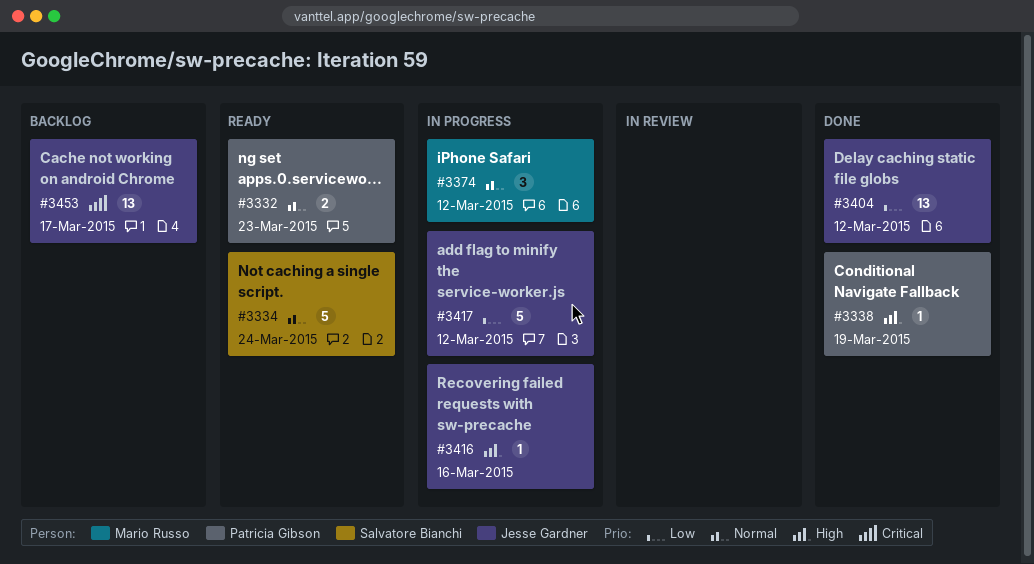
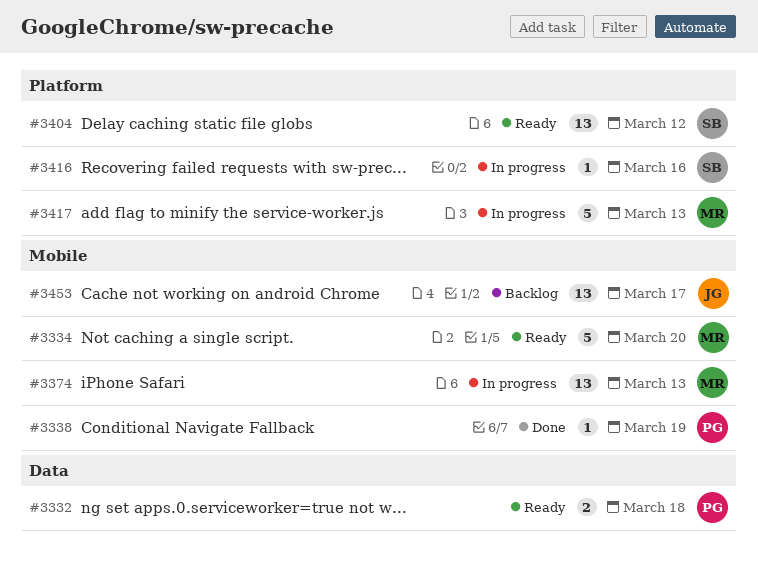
#3332, due: Mar 23 -> Mar 18
#3334, owner: Salvatore Bianchi -> Mario Russo
#3334, due: Mar 24 -> Mar 20
#3374, estimate: 3 -> 13
#3374, due: Mar 12 -> Mar 13
#3404, status: Done -> Ready
#3404, owner: Jesse Gardner -> Salvatore Bianchi
#3416, owner: Jesse Gardner -> Salvatore Bianchi
#3417, owner: Jesse Gardner -> Mario Russo
#3417, due: Mar 12 -> Mar 13

